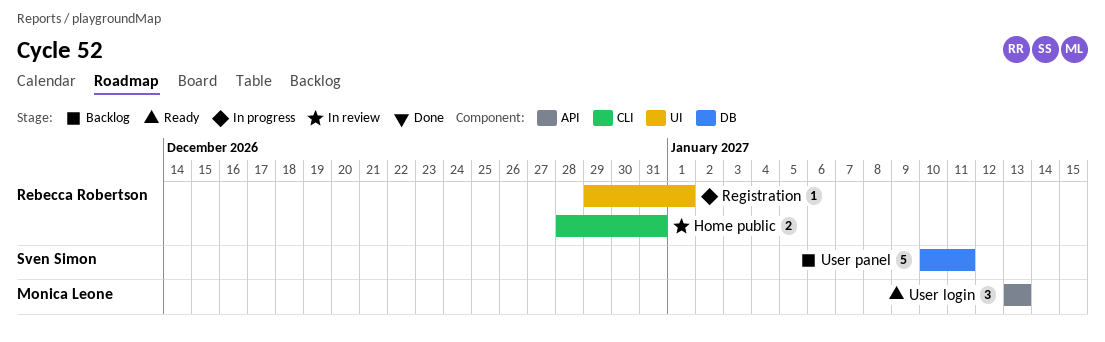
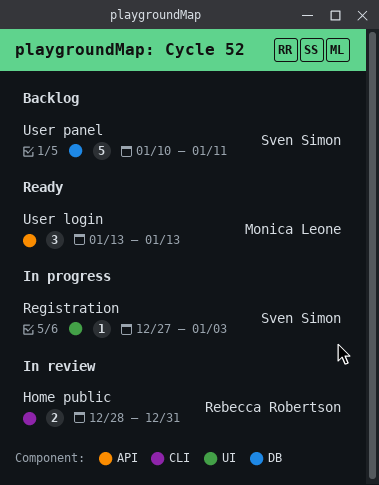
Registration, owner: Rebecca Robertson -> Sven Simon
Registration, start: Dec 29 -> Dec 27
Registration, due: Jan 1 -> Jan 3

